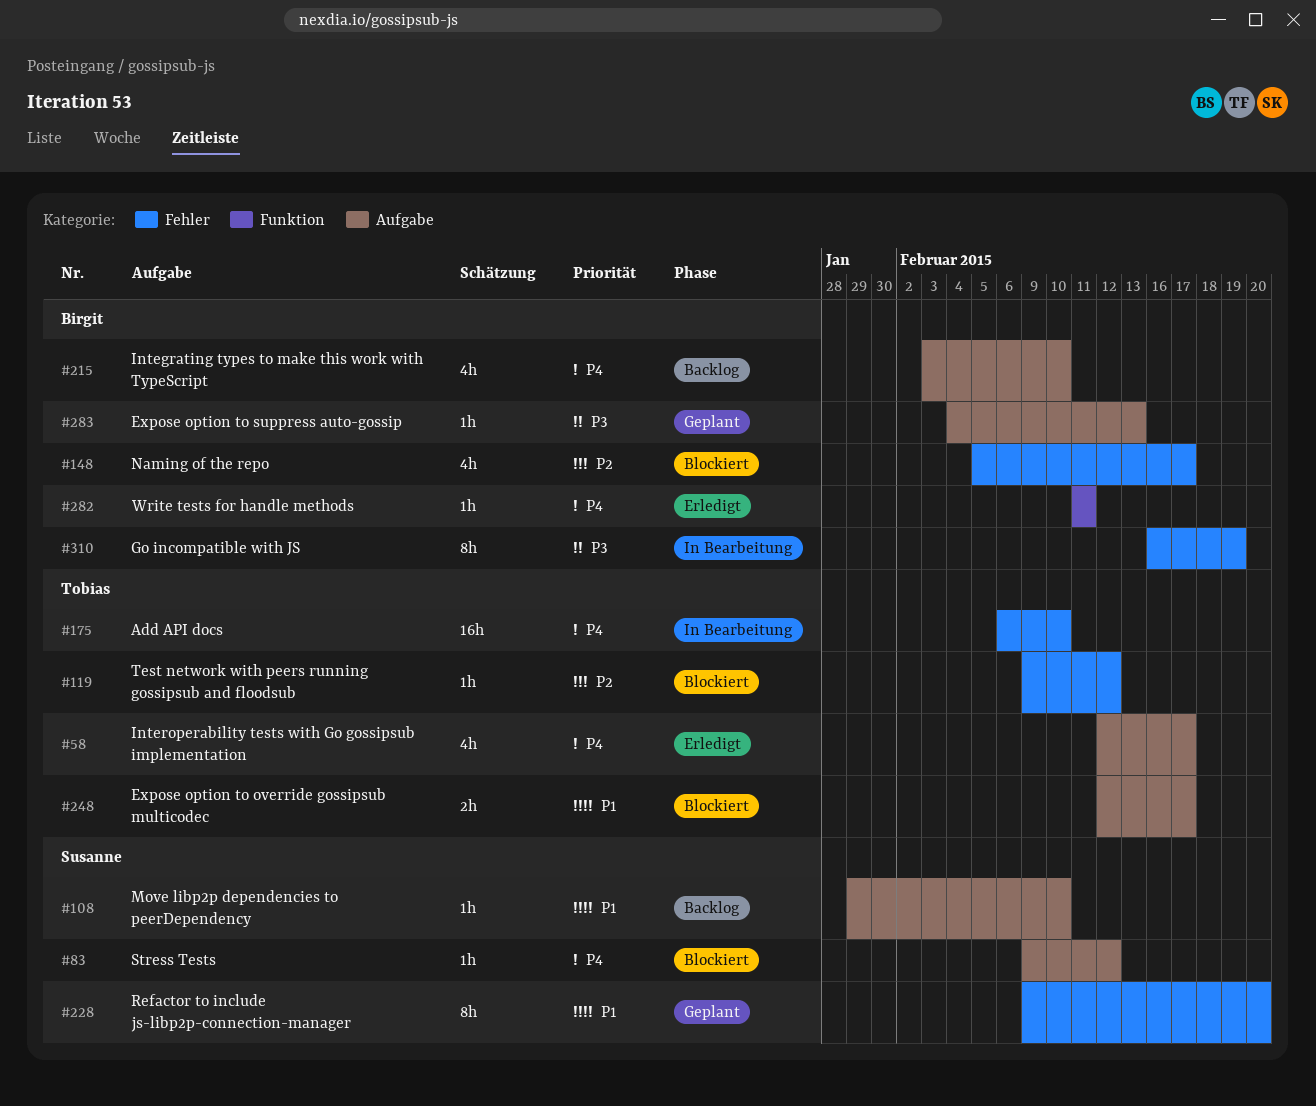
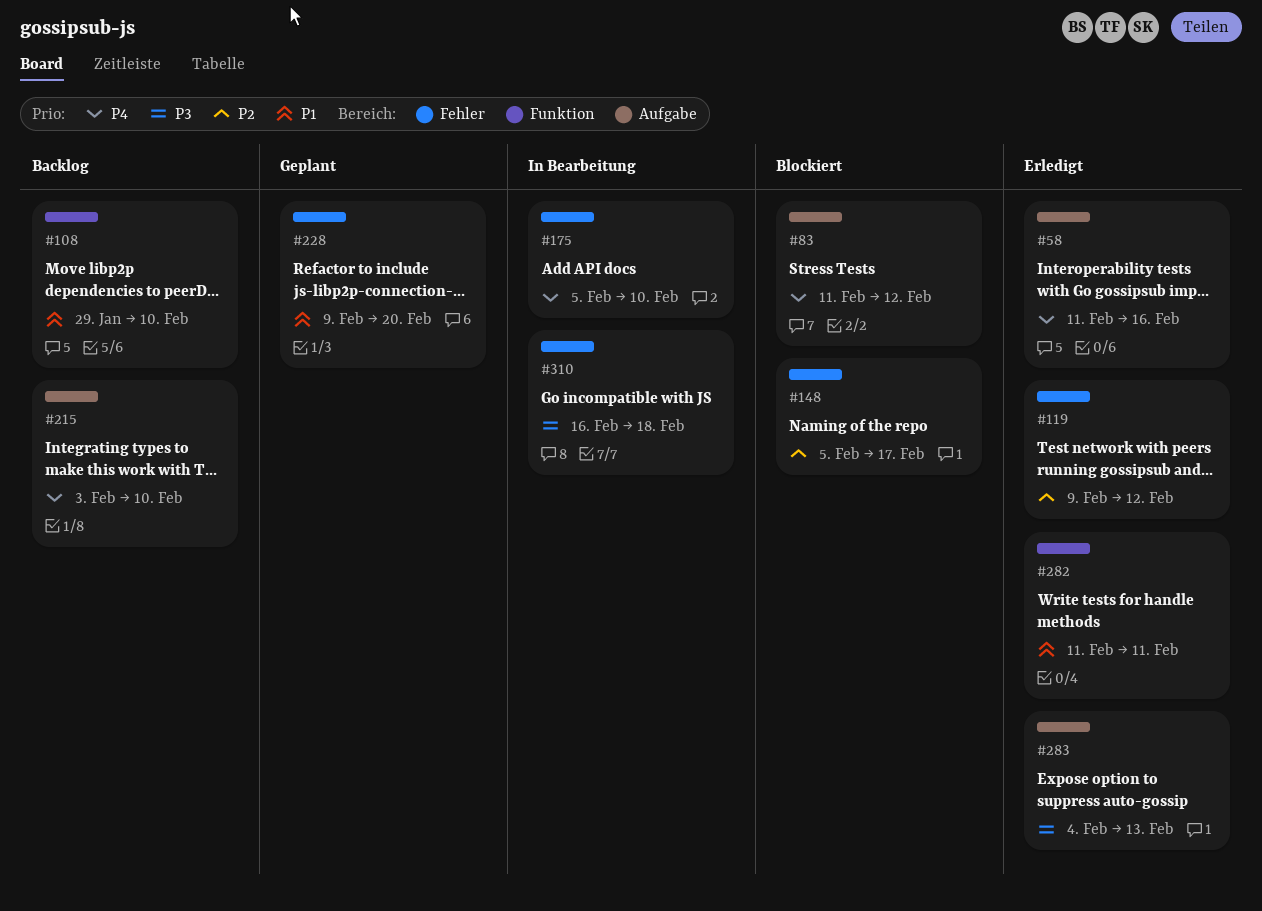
#58, start: Feb 12 -> Feb 11
#58, due: Feb 17 -> Feb 16
#83, start: Feb 9 -> Feb 11
#108, label: Aufgabe -> Funktion
#119, status: Blockiert -> Erledigt
#175, start: Feb 6 -> Feb 5
#248: present -> none
#282, priority: P4 -> P1
#283, status: Geplant -> Erledigt
#310, due: Feb 19 -> Feb 18

